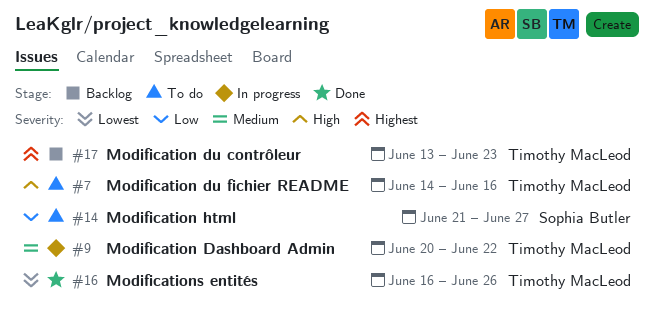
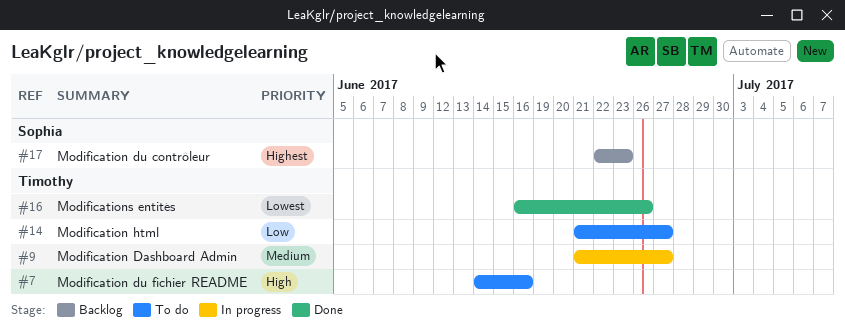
#9, start: Jun 20 -> Jun 21
#9, due: Jun 22 -> Jun 27
#14, owner: Sophia Butler -> Timothy MacLeod
#17, owner: Timothy MacLeod -> Sophia Butler
#17, start: Jun 13 -> Jun 22

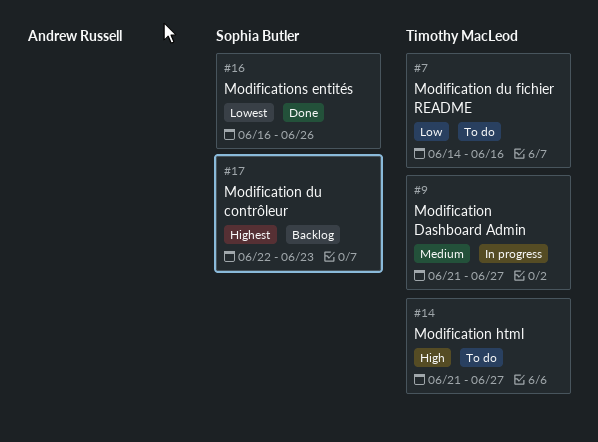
#7, priority: High -> Low
#14, priority: Low -> High
#16, owner: Timothy MacLeod -> Sophia Butler

